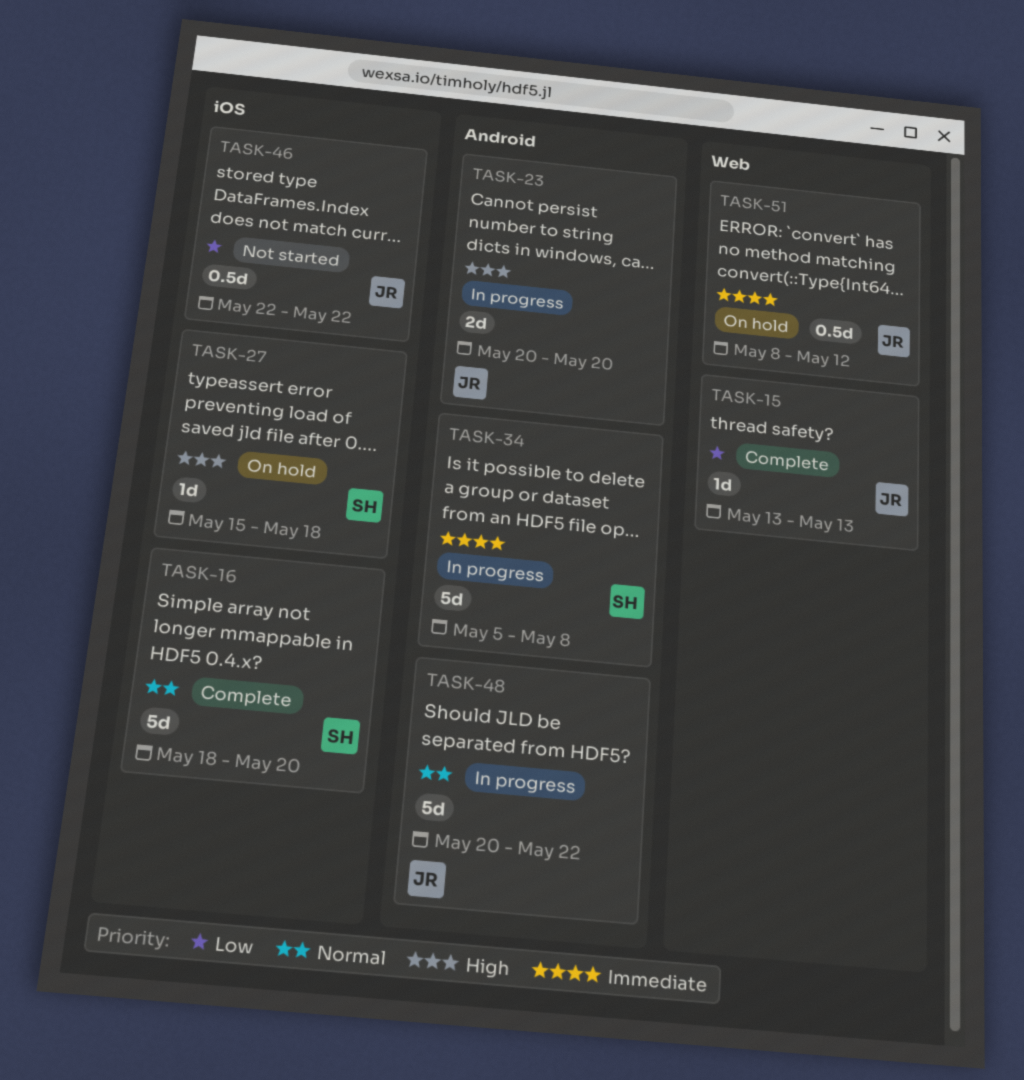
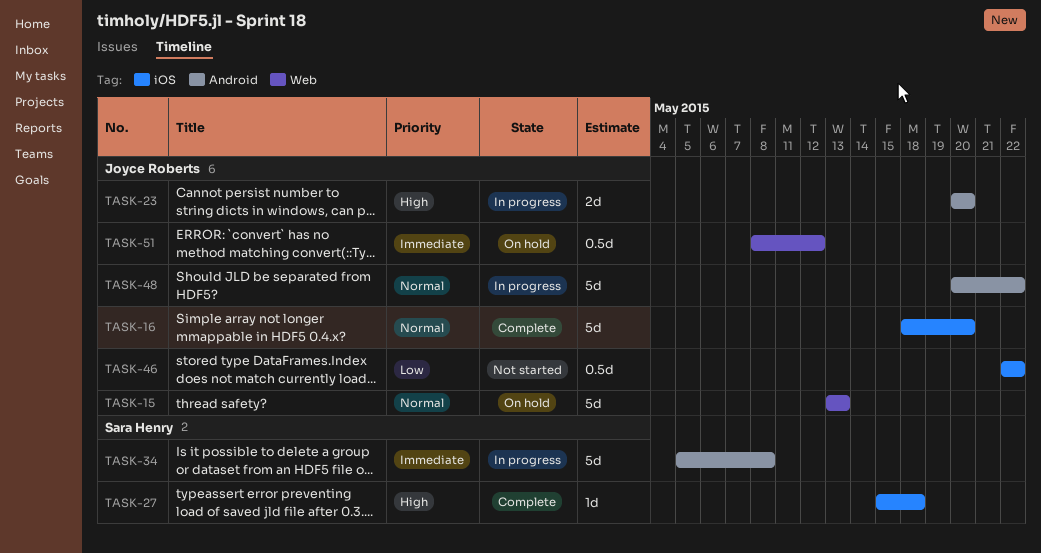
TASK-15, status: Complete -> On hold
TASK-15, priority: Low -> Normal
TASK-15, estimate: 1d -> 5d
TASK-16, owner: Sara Henry -> Joyce Roberts
TASK-27, status: On hold -> Complete

